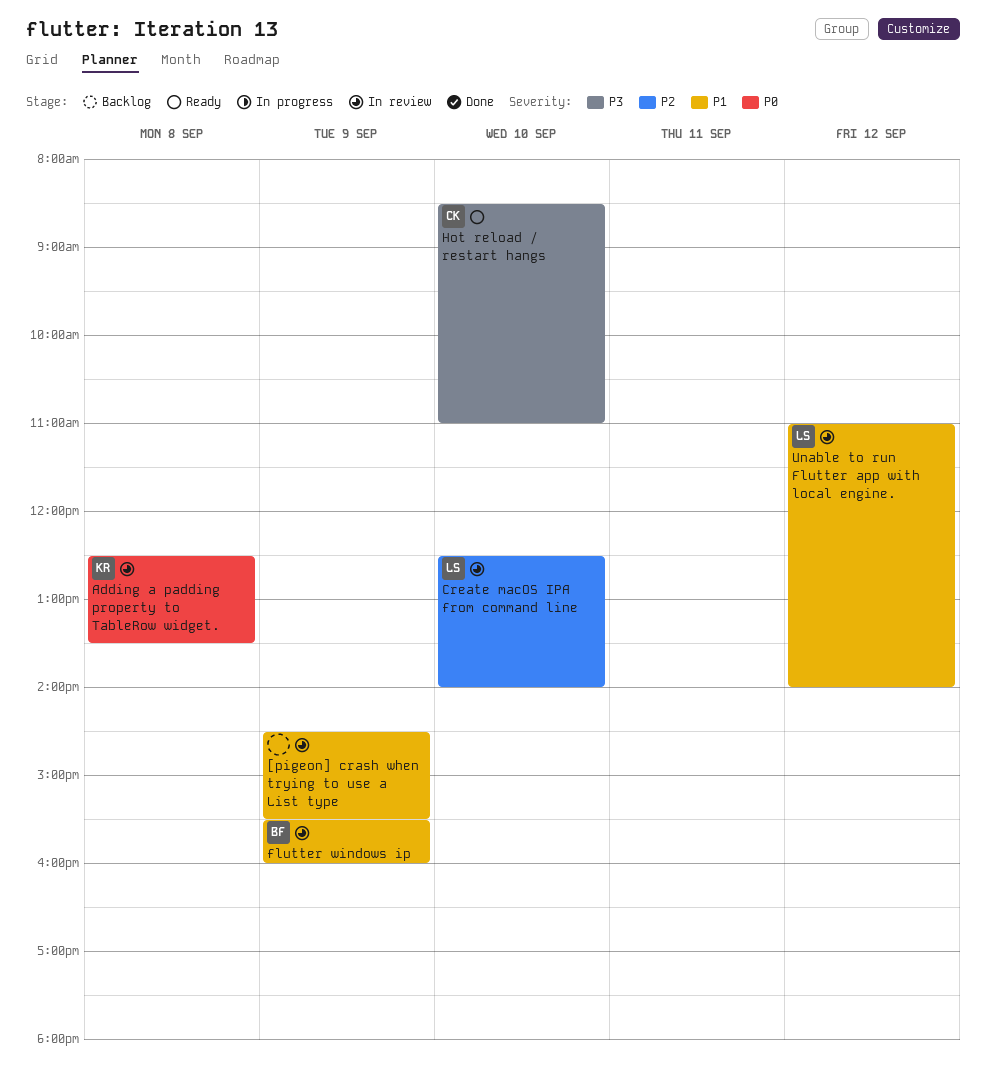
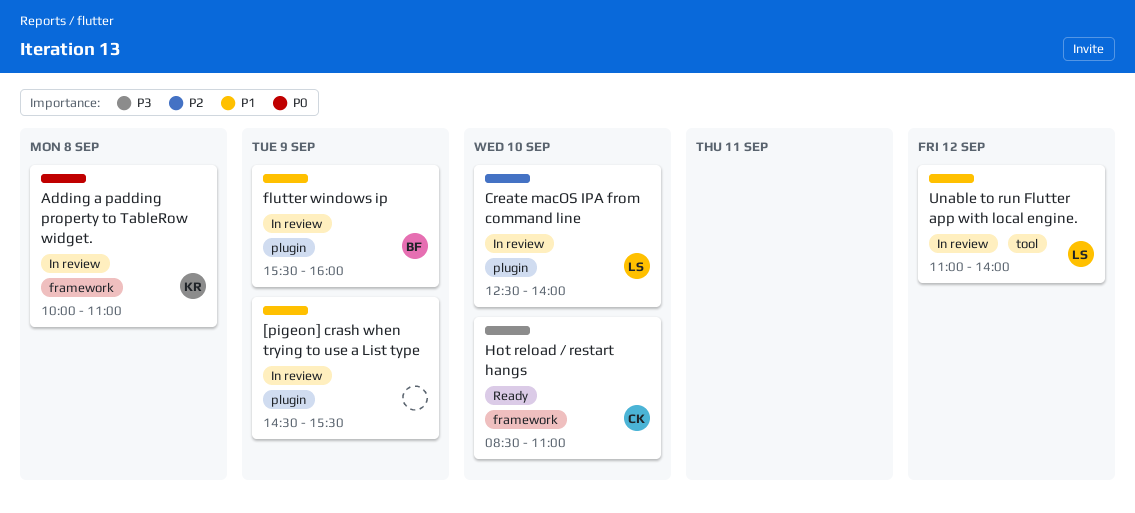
Adding a padding property to TableRow widget., begins: 12:30 -> 10:00
Adding a padding property to TableRow widget., ends: 13:30 -> 11:00

